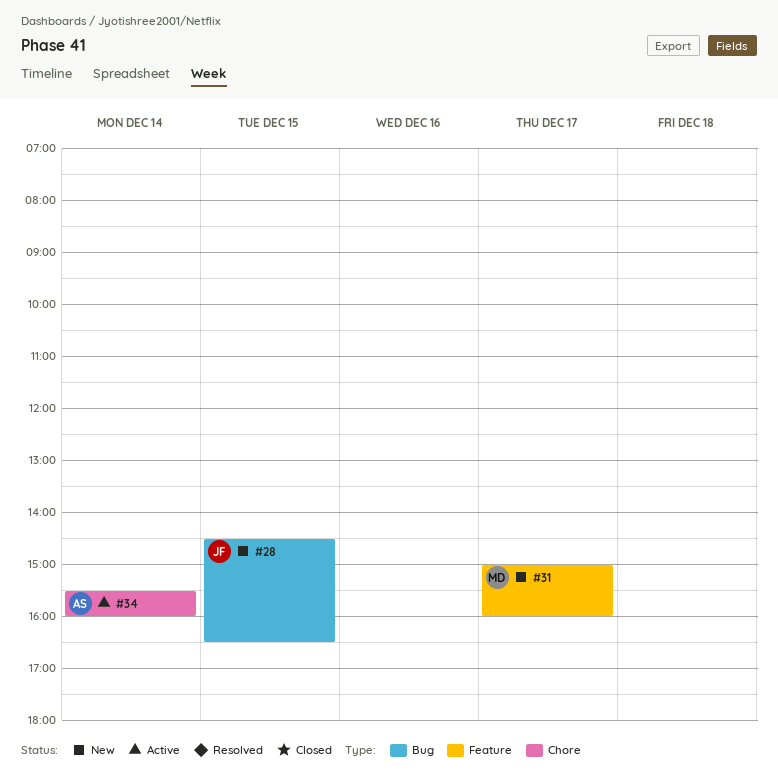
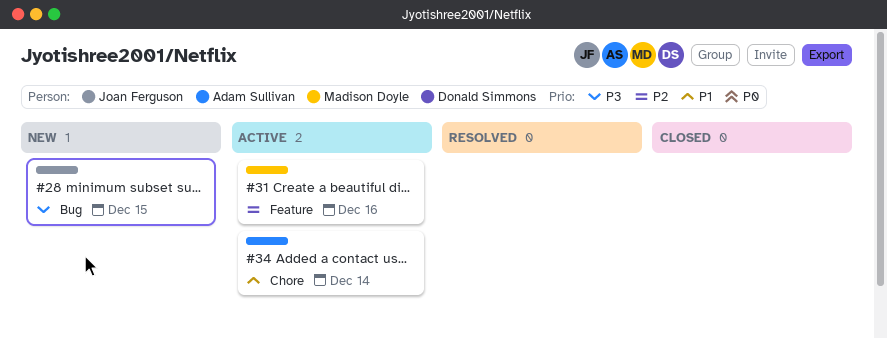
#31, status: New -> Active
#31, day: Dec 17 -> Dec 16

